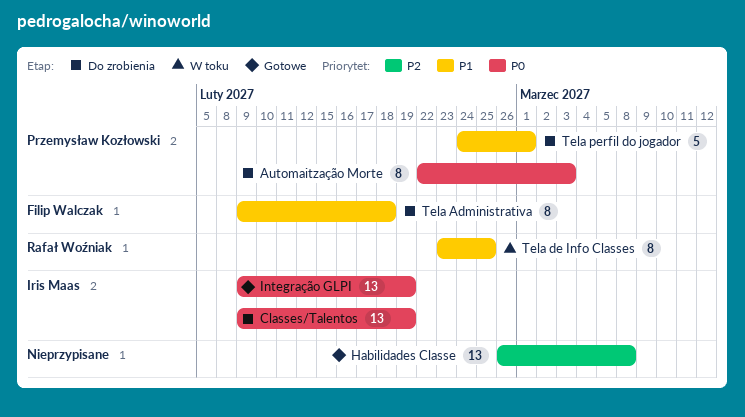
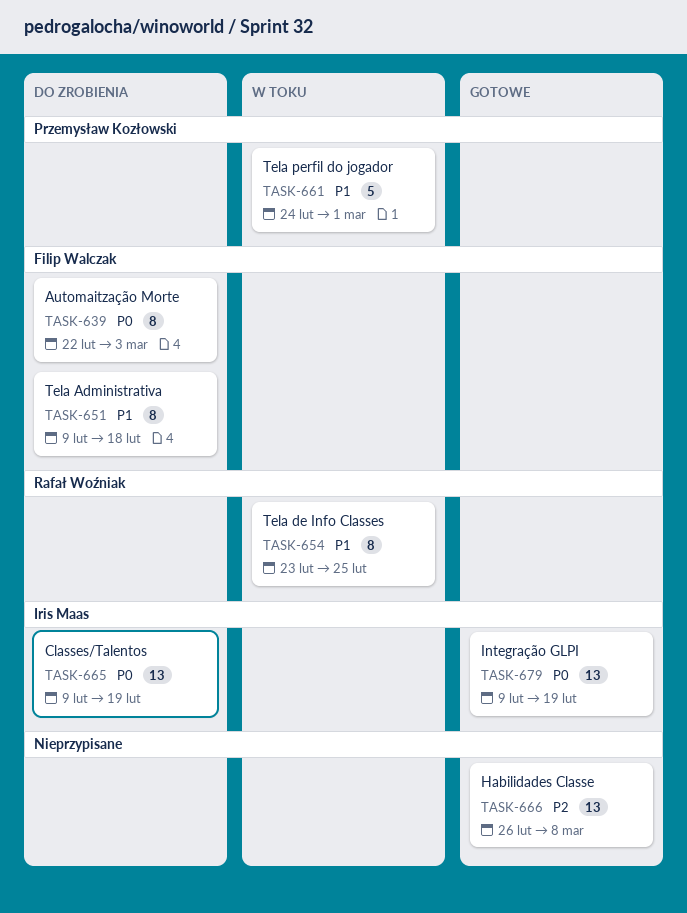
Automaitzação Morte, owner: Przemysław Kozłowski -> Filip Walczak
Tela perfil do jogador, status: Do zrobienia -> W toku

